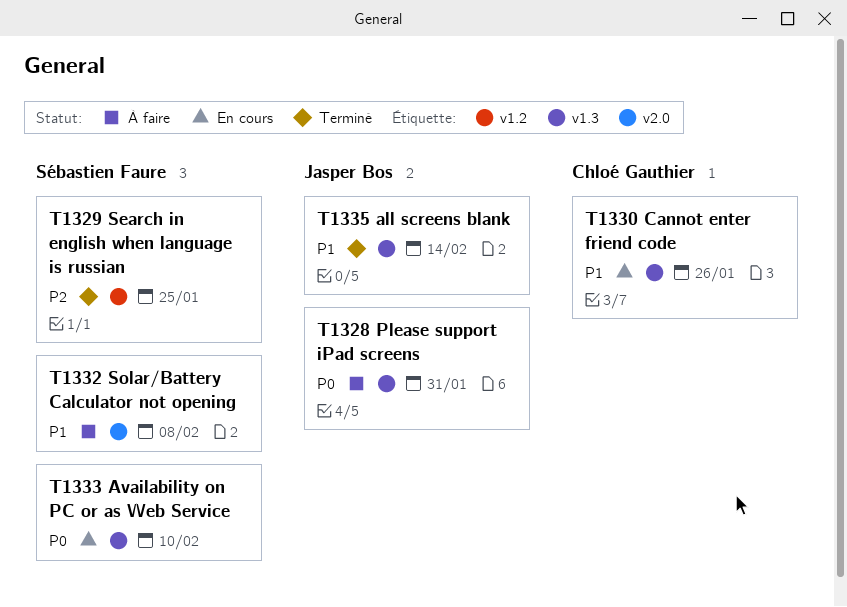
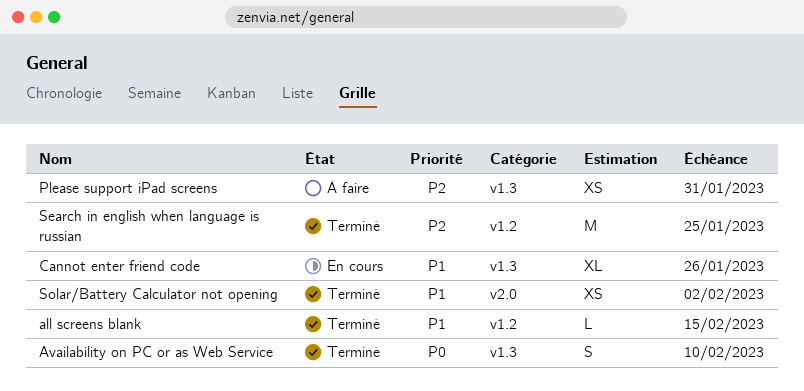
all screens blank, label: v1.3 -> v1.2
all screens blank, due: Feb 14 -> Feb 15
Availability on PC or as Web Service, status: En cours -> Terminé
Please support iPad screens, priority: P0 -> P2
Solar/Battery Calculator not opening, status: À faire -> Terminé
Solar/Battery Calculator not opening, due: Feb 8 -> Feb 2

